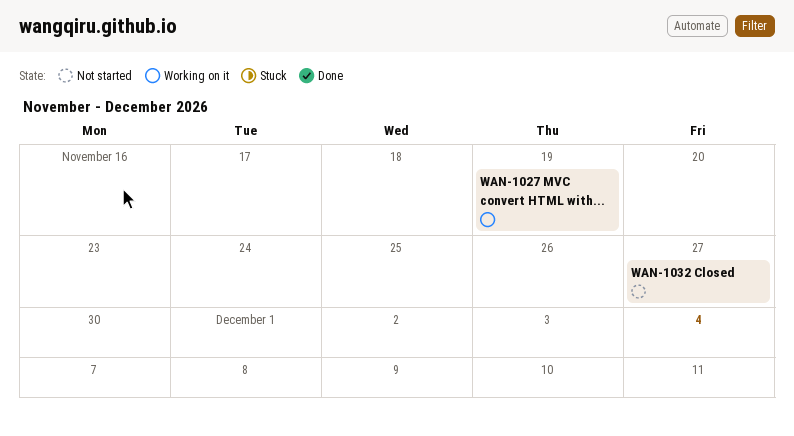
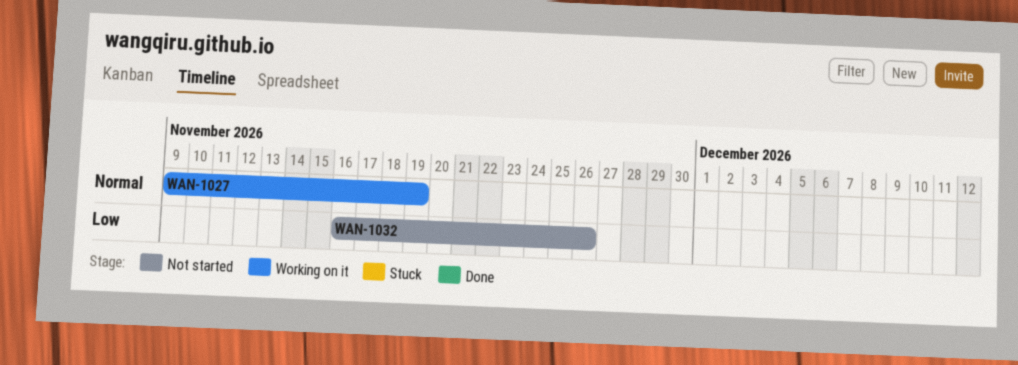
WAN-1032, due: Nov 27 -> Nov 26

